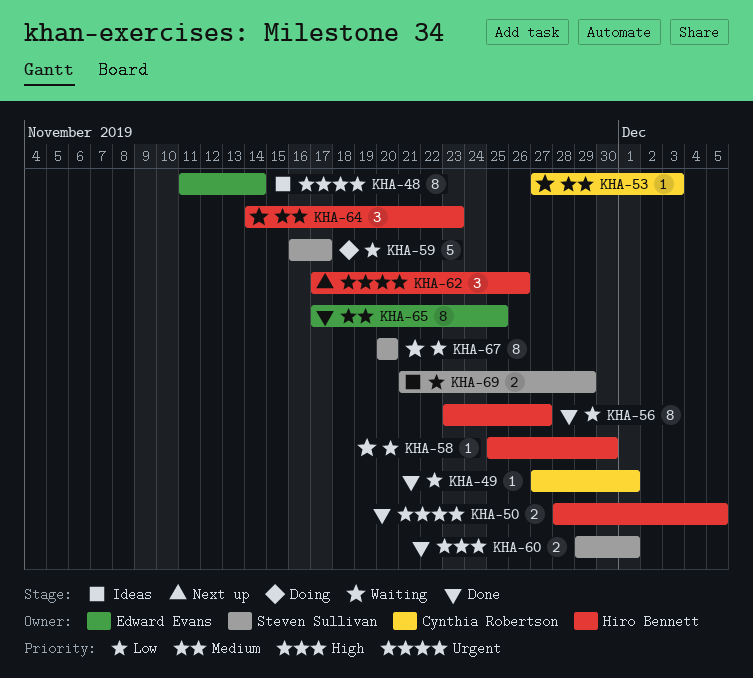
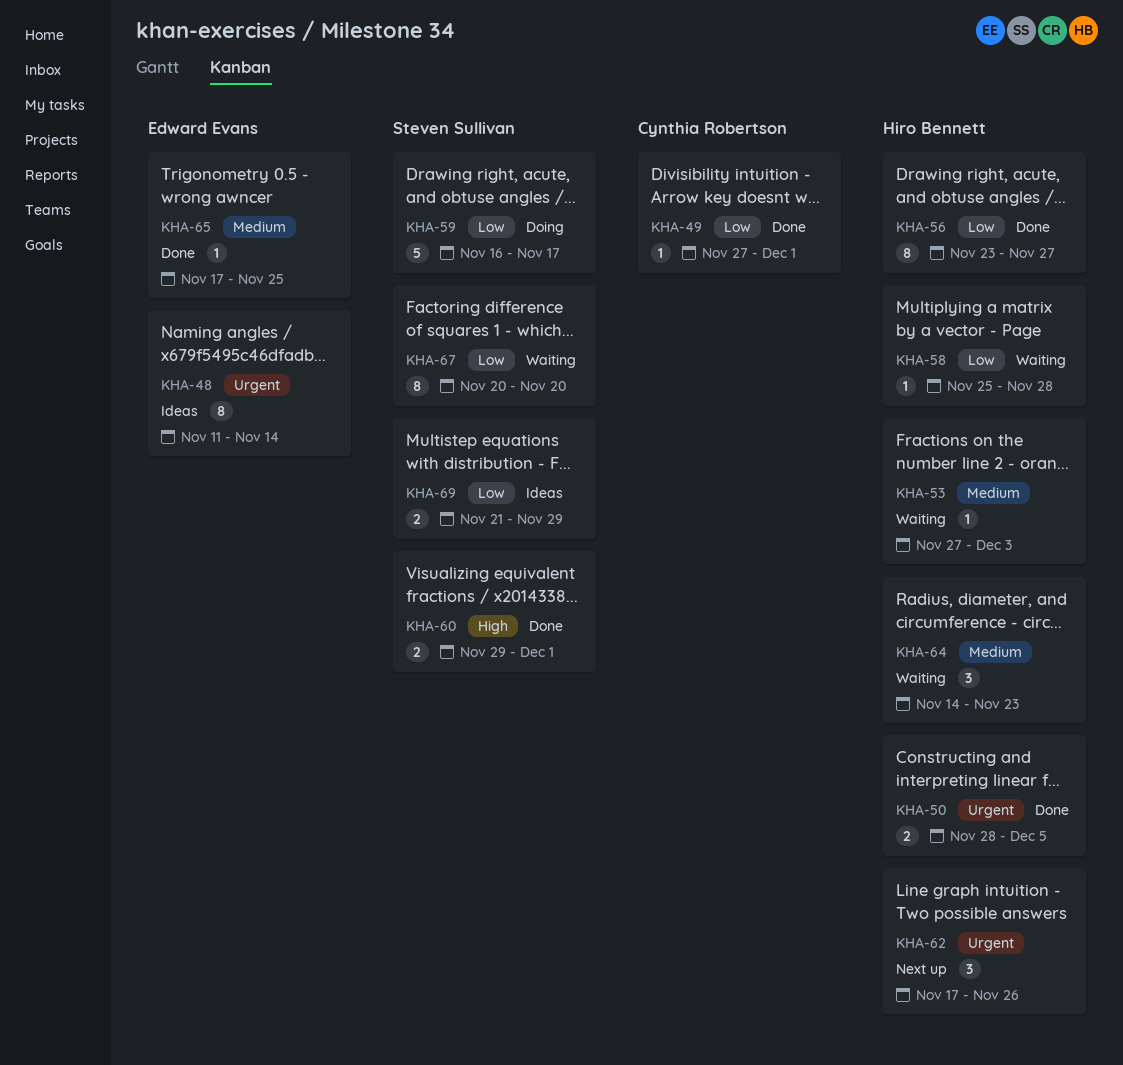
KHA-53, owner: Cynthia Robertson -> Hiro Bennett
KHA-58, due: Nov 30 -> Nov 28
KHA-65, estimate: 8 -> 1

